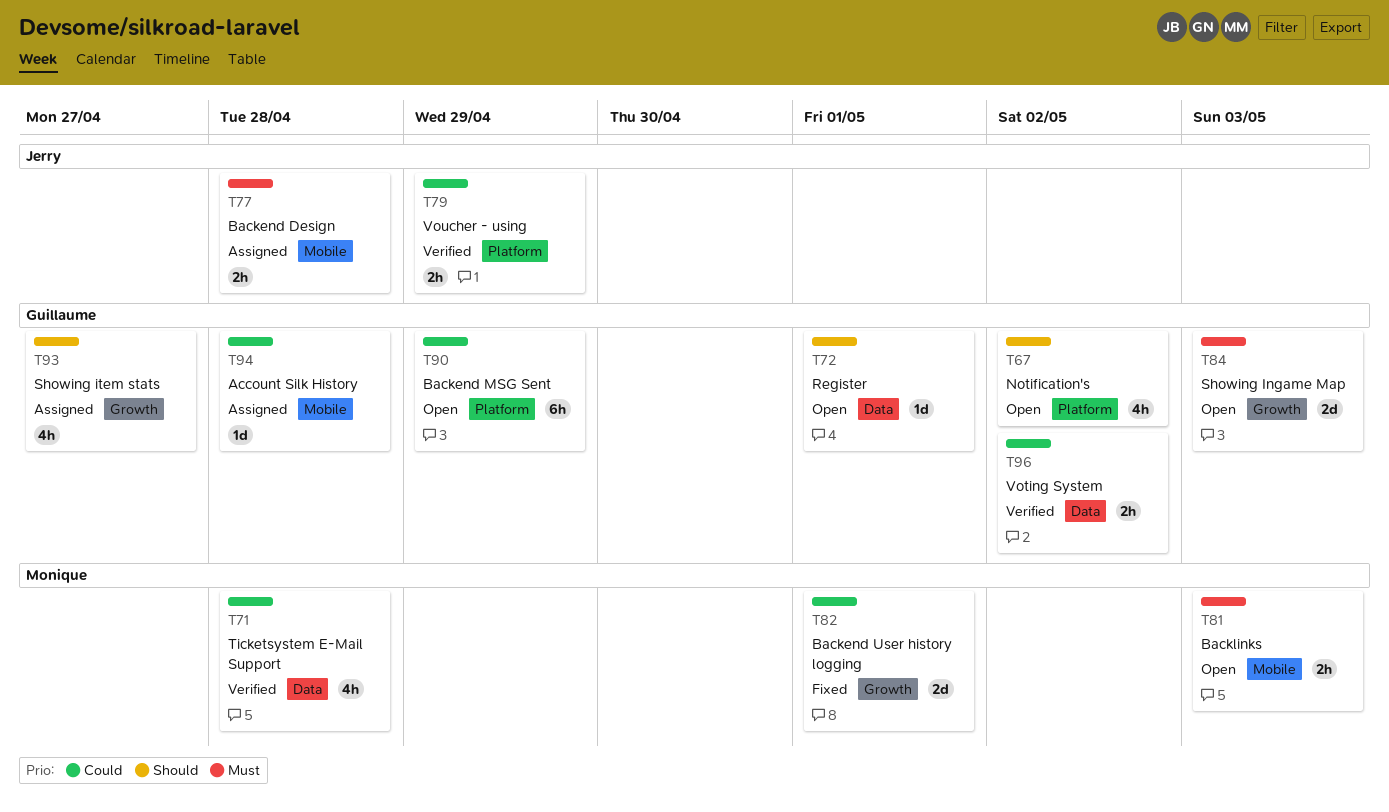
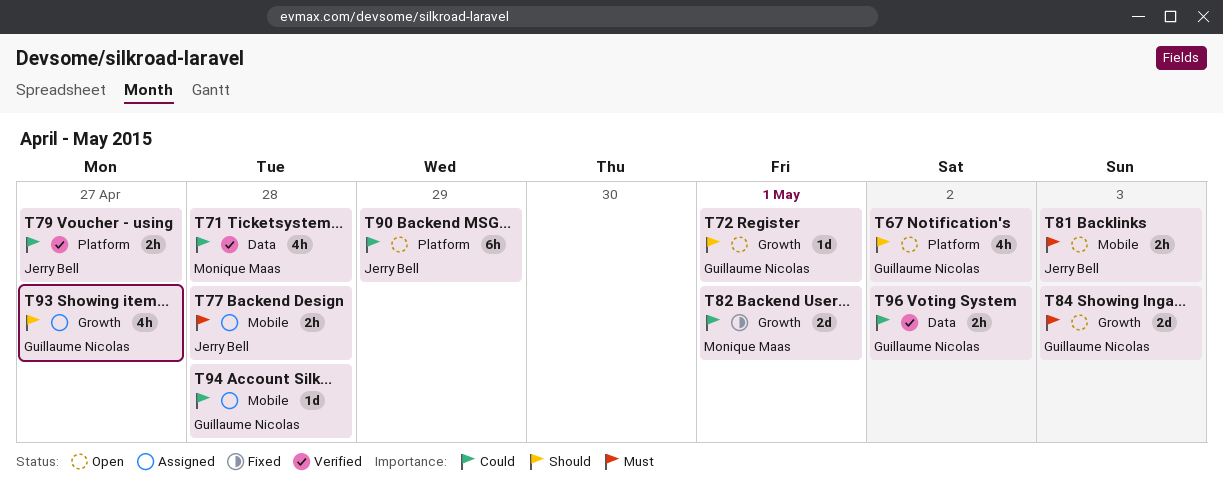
T72, label: Data -> Growth
T79, due: Apr 29 -> Apr 27
T81, owner: Monique Maas -> Jerry Bell
T90, owner: Guillaume Nicolas -> Jerry Bell

